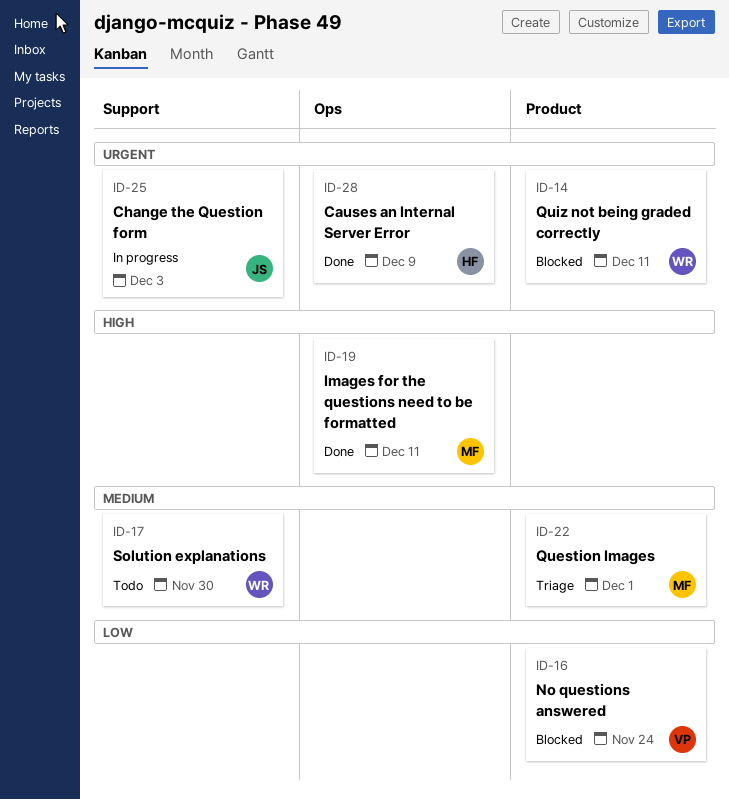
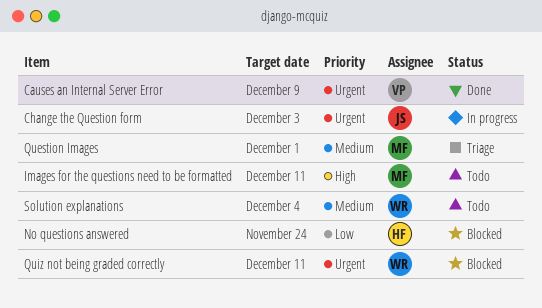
Causes an Internal Server Error, owner: HF -> VP
Images for the questions need to be formatted, status: Done -> Todo
No questions answered, owner: VP -> HF
Solution explanations, due: Nov 30 -> Dec 4

